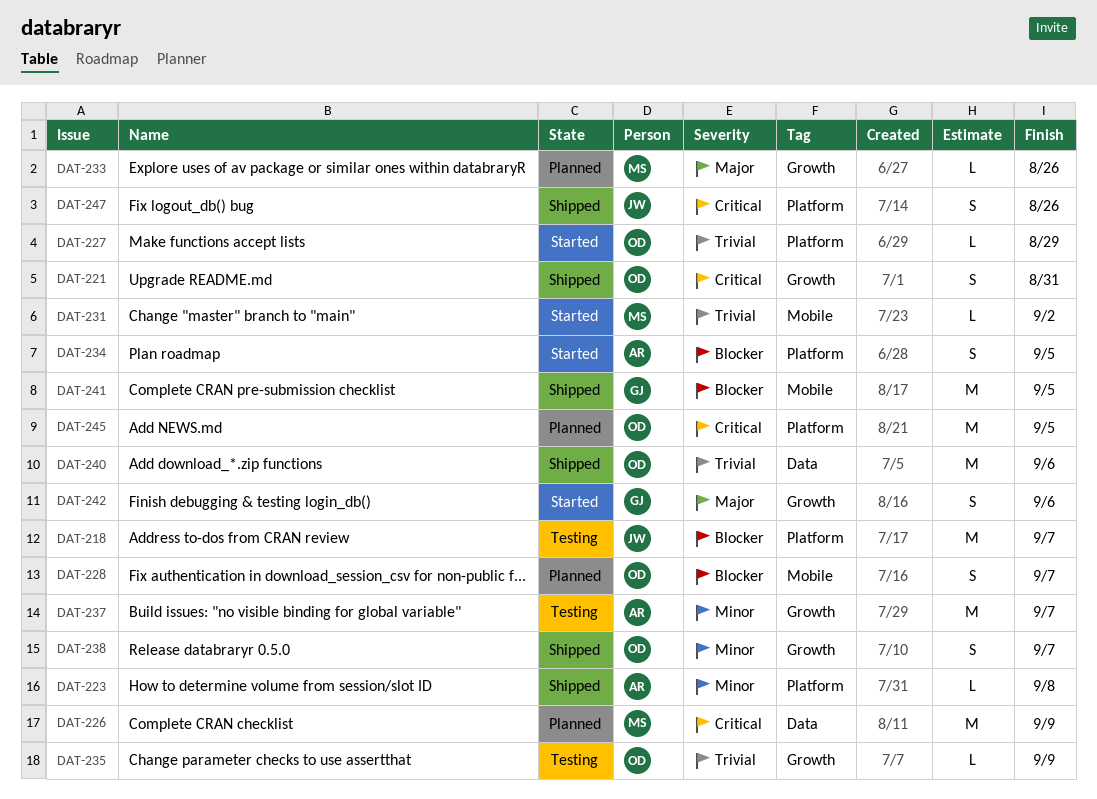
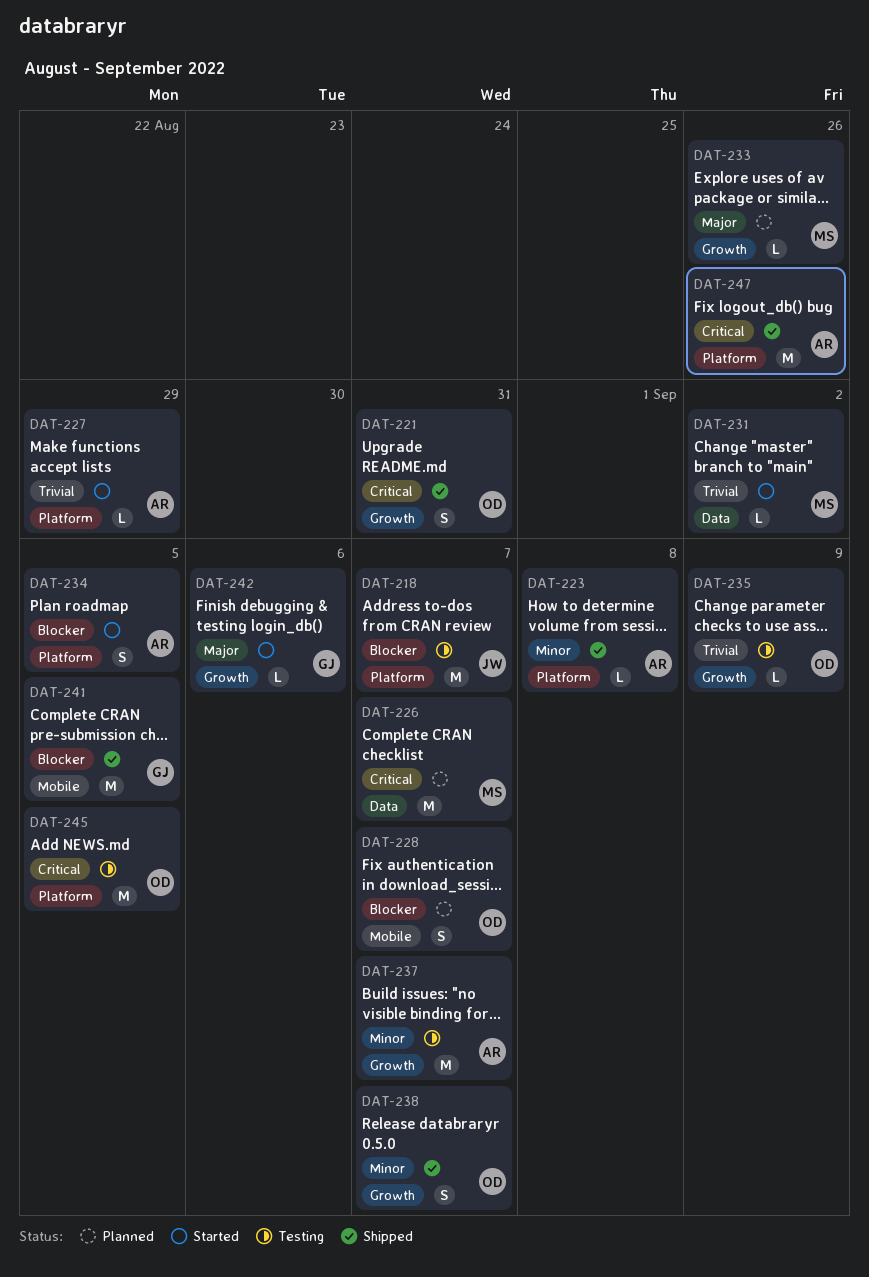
DAT-226, due: Sep 9 -> Sep 7
DAT-227, owner: OD -> AR
DAT-231, label: Mobile -> Data
DAT-240: present -> none
DAT-242, estimate: S -> L
DAT-245, status: Planned -> Testing
DAT-247, owner: JW -> AR
DAT-247, estimate: S -> M

